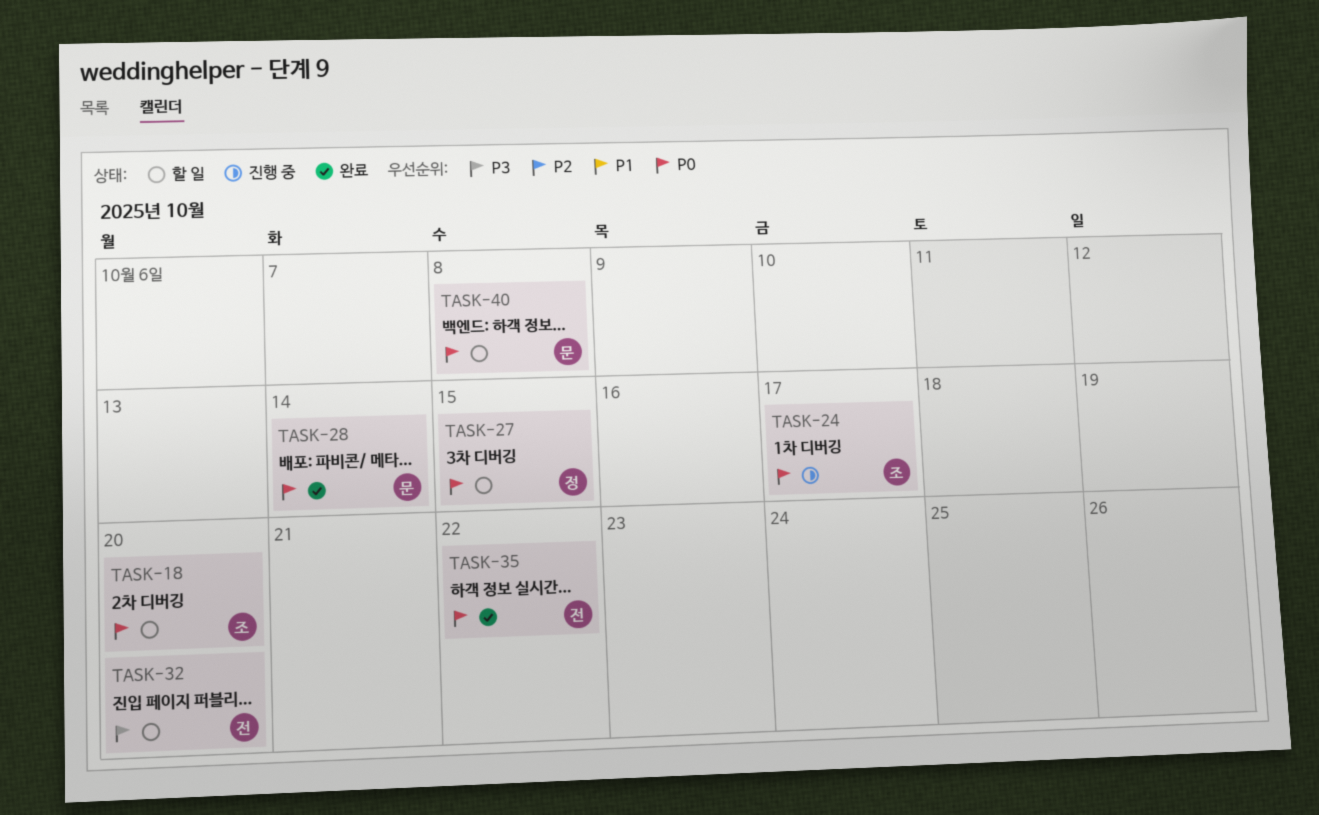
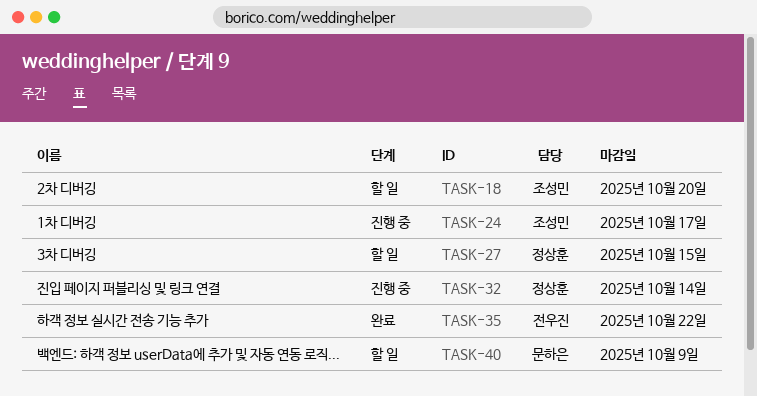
TASK-28: present -> none
TASK-32, status: 할 일 -> 진행 중
TASK-32, owner: 전우진 -> 정상훈
TASK-32, due: Oct 20 -> Oct 14
TASK-40, due: Oct 8 -> Oct 9

